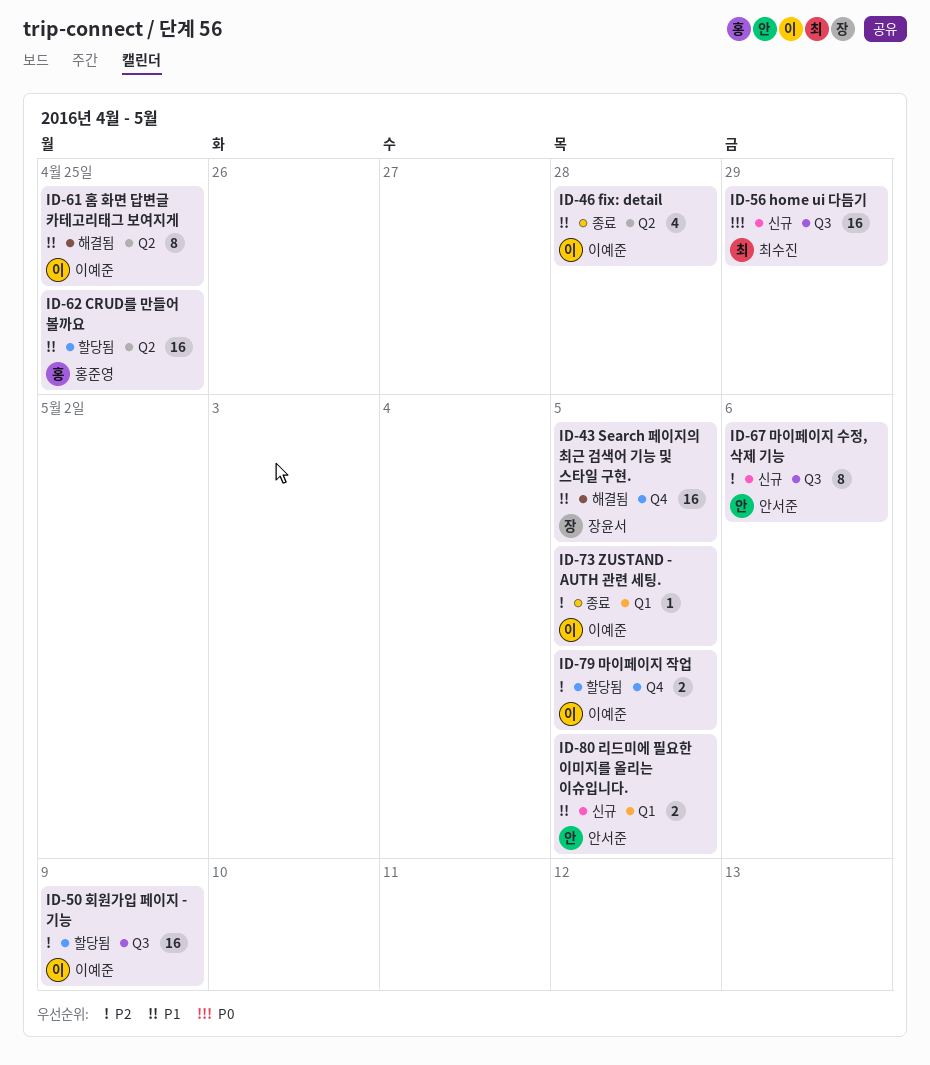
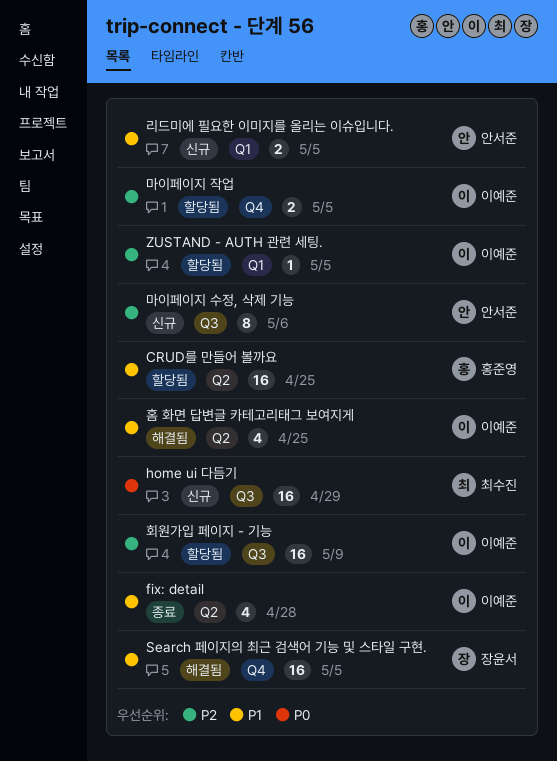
ZUSTAND - AUTH 관련 세팅., status: 종료 -> 할당됨
홈 화면 답변글 카테고리태그 보여지게, estimate: 8 -> 4

